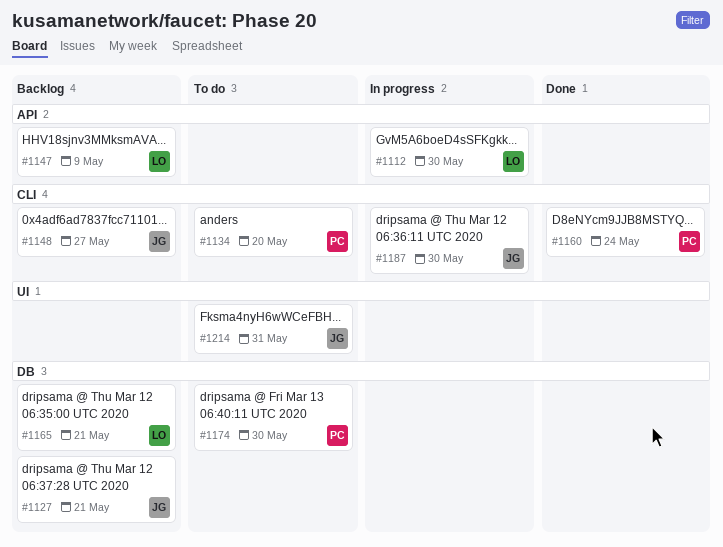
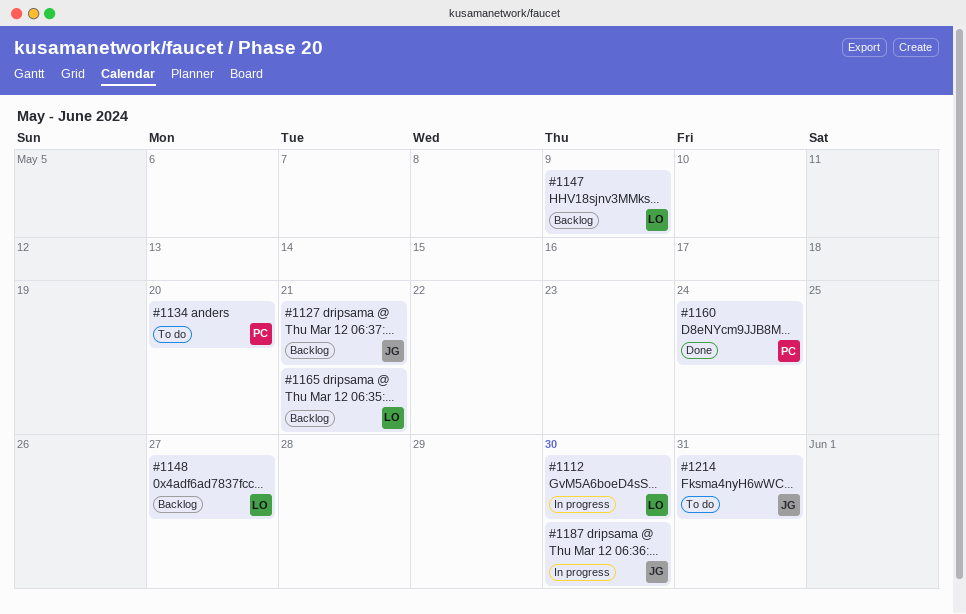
#1148, owner: JG -> LO
#1174: present -> none

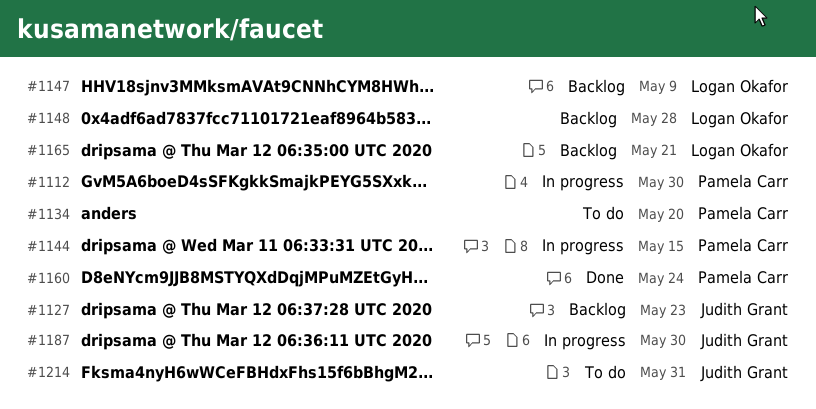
#1112, owner: Logan Okafor -> Pamela Carr
#1127, due: May 21 -> May 23
#1144: none -> present
#1148, due: May 27 -> May 28

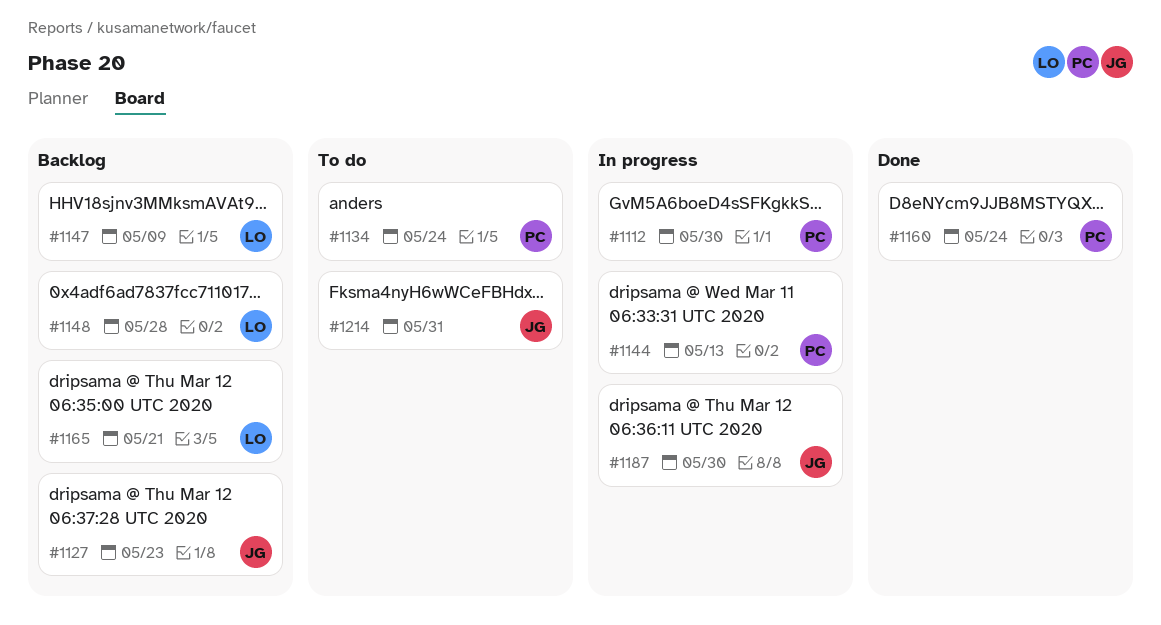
#1134, due: May 20 -> May 24
#1144, due: May 15 -> May 13

